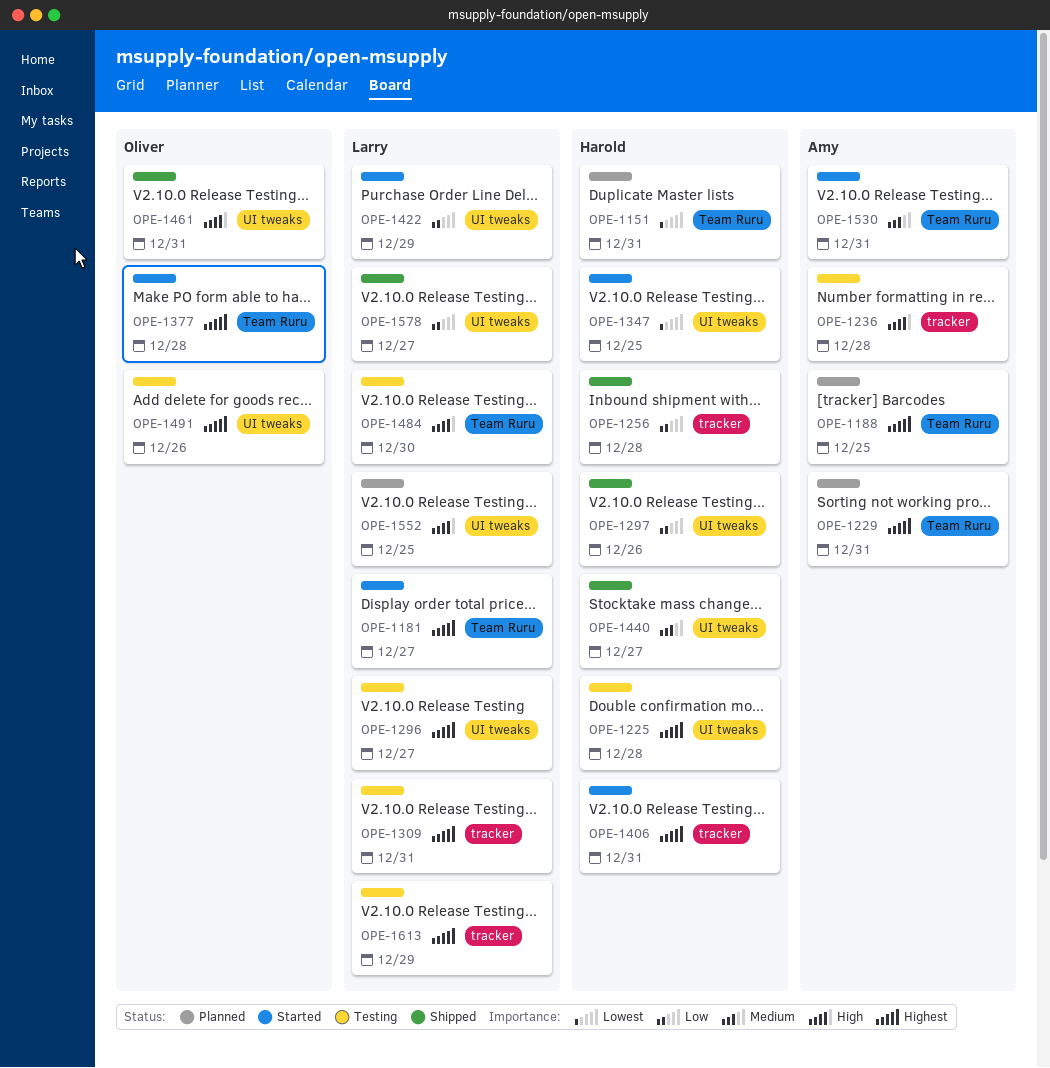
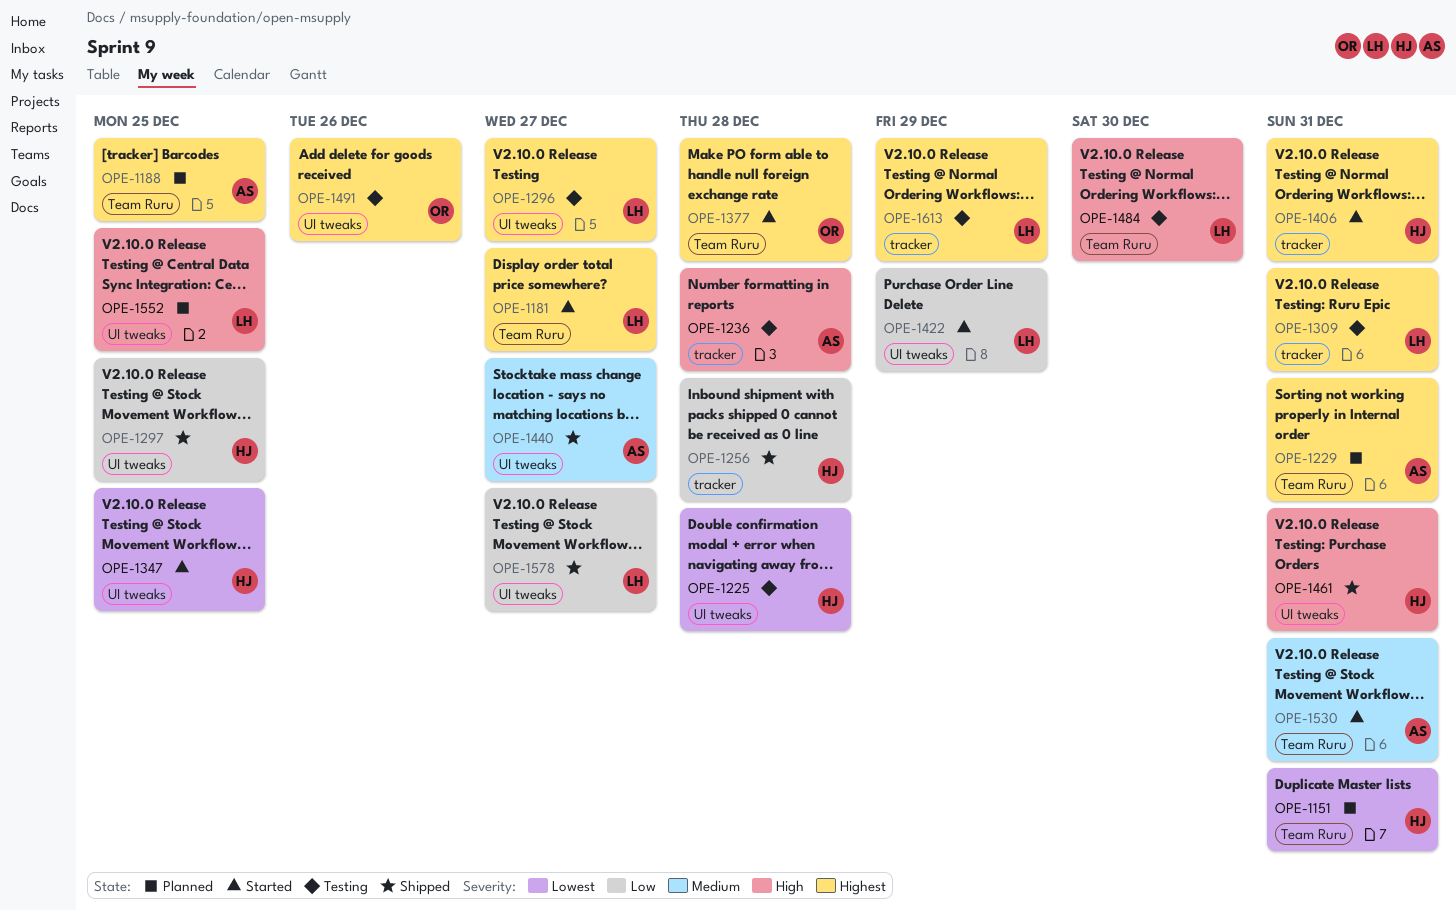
OPE-1225, priority: Highest -> Lowest
OPE-1297, due: Dec 26 -> Dec 25
OPE-1440, owner: Harold -> Amy
OPE-1461, owner: Oliver -> Harold

